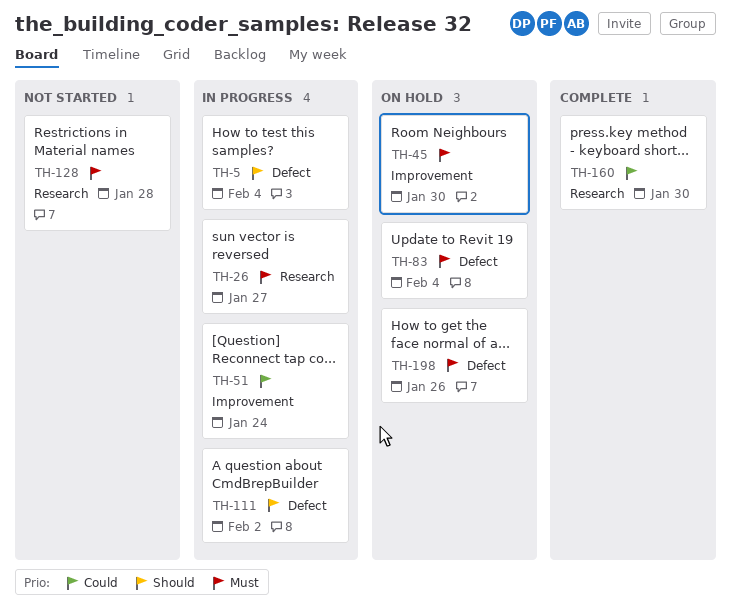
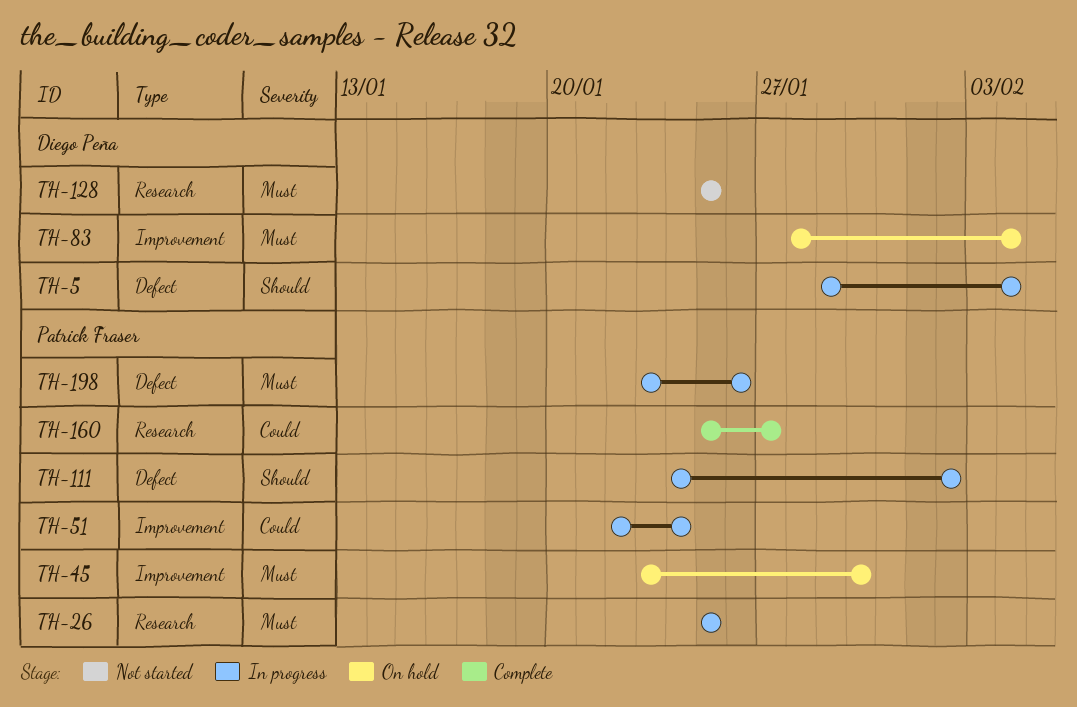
TH-26, due: Jan 27 -> Jan 25
TH-83, label: Defect -> Improvement
TH-128, due: Jan 28 -> Jan 25
TH-160, due: Jan 30 -> Jan 27
TH-198, status: On hold -> In progress

